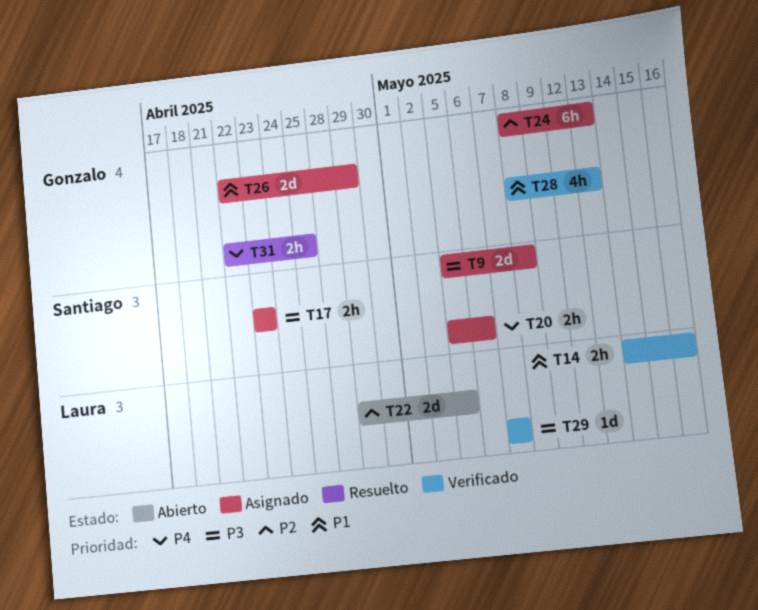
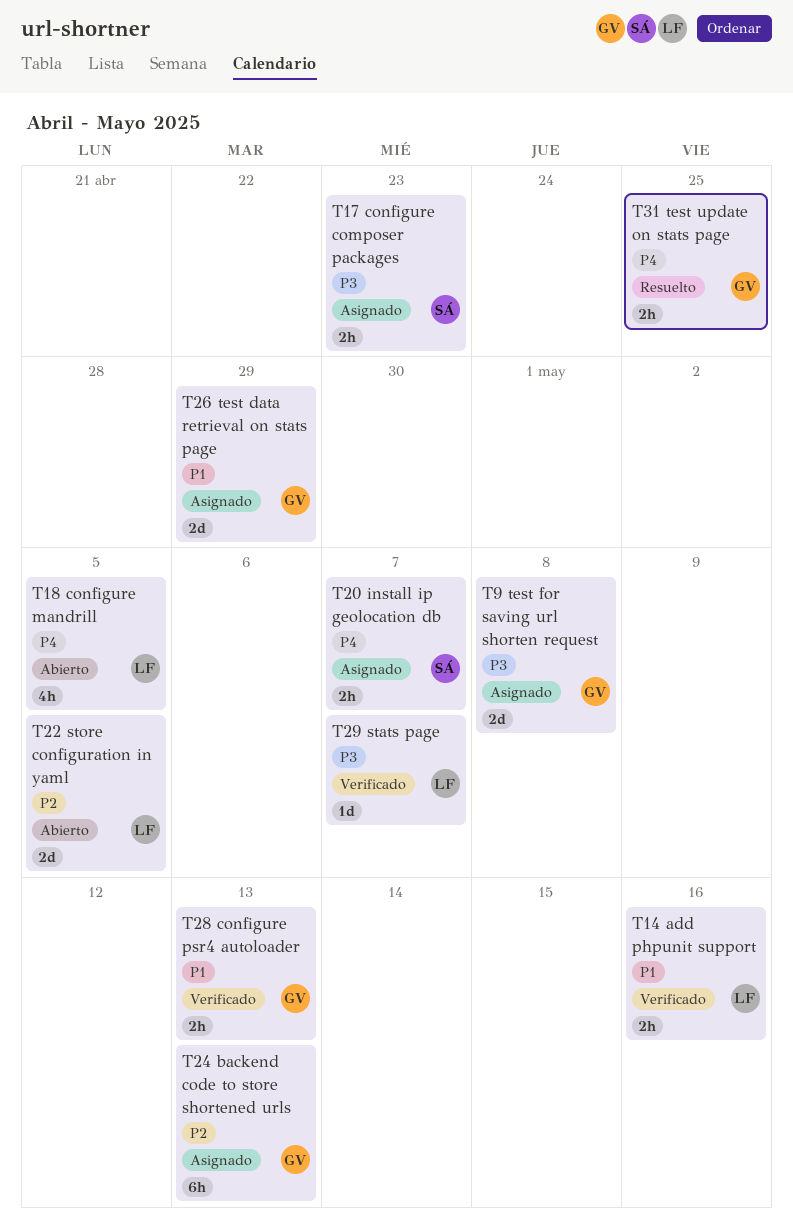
T9, owner: Santiago -> Gonzalo
T18: none -> present
T20, due: May 6 -> May 7
T28, estimate: 4h -> 2h

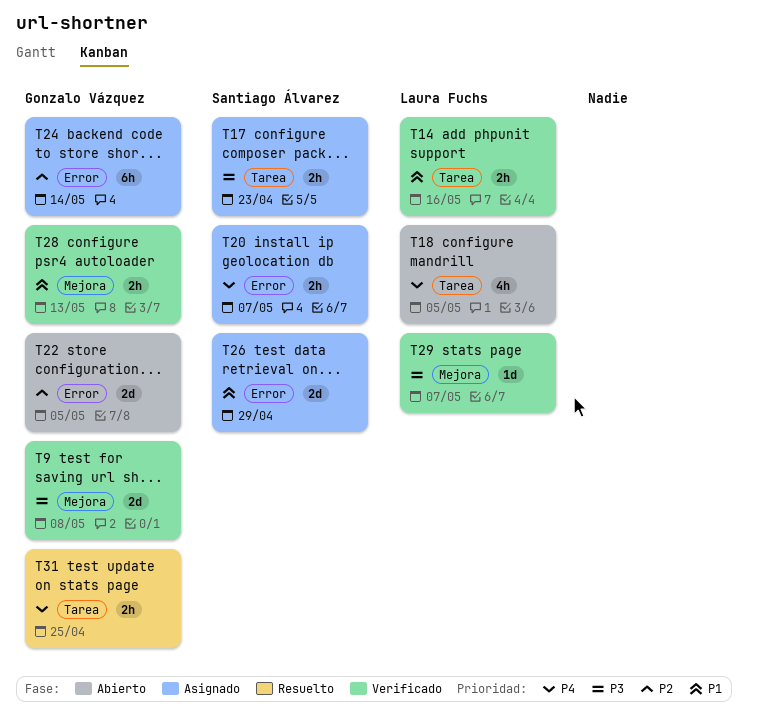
T9, status: Asignado -> Verificado
T22, owner: Laura Fuchs -> Gonzalo Vázquez
T24, due: May 13 -> May 14
T26, owner: Gonzalo Vázquez -> Santiago Álvarez

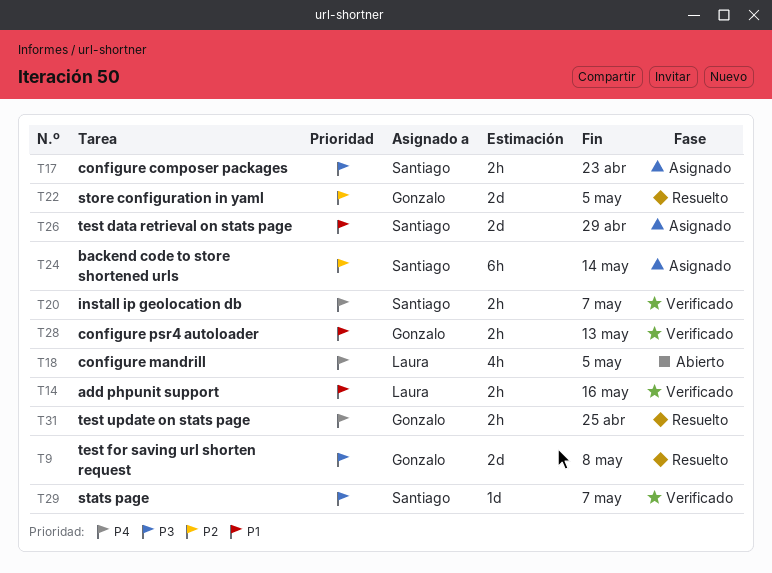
T9, status: Verificado -> Resuelto
T20, status: Asignado -> Verificado
T22, status: Abierto -> Resuelto
T24, owner: Gonzalo Vázquez -> Santiago Álvarez
T29, owner: Laura Fuchs -> Santiago Álvarez

